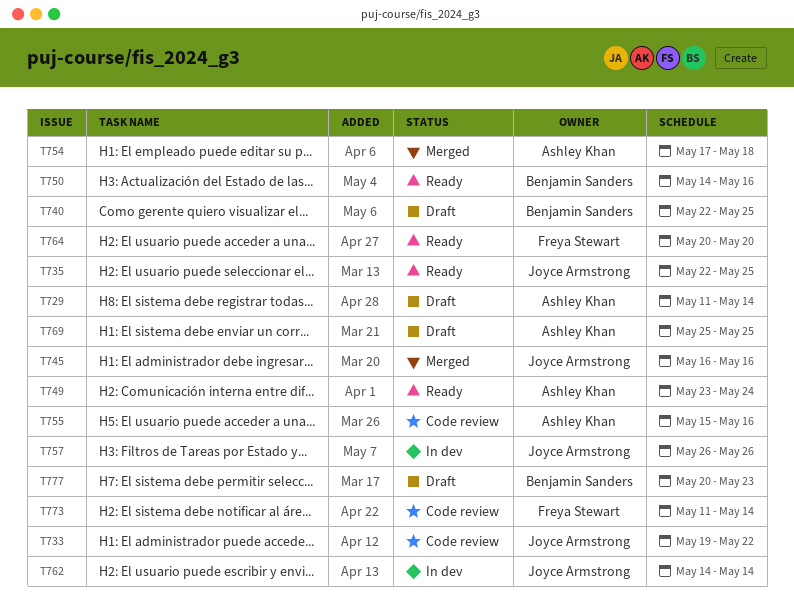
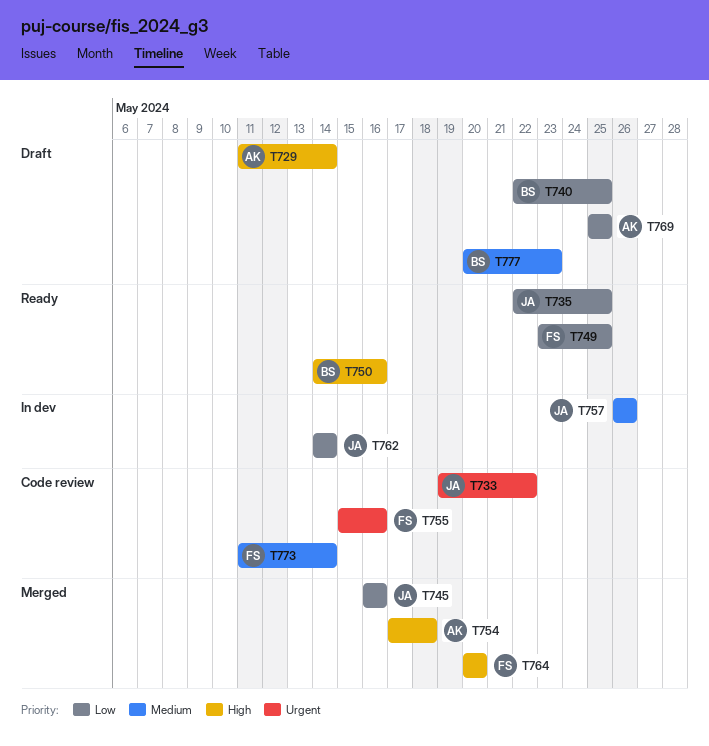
T749, owner: Ashley Khan -> Freya Stewart
T749, due: May 24 -> May 25
T755, owner: Ashley Khan -> Freya Stewart
T764, status: Ready -> Merged

